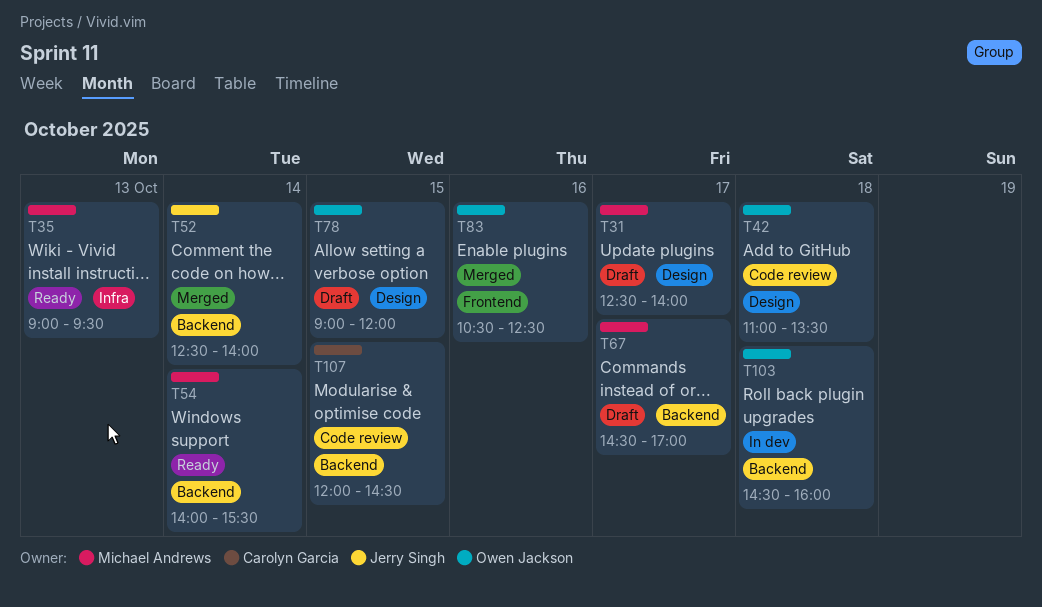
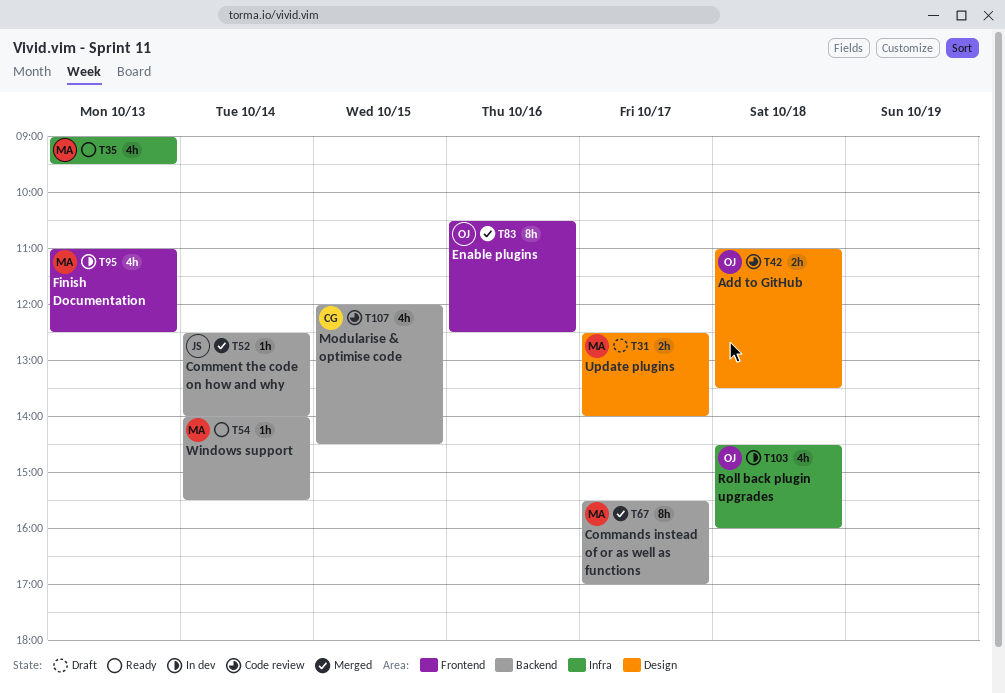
T67, status: Draft -> Merged
T67, begins: 14:30 -> 15:30
T78: present -> none
T95: none -> present
T103, label: Backend -> Infra

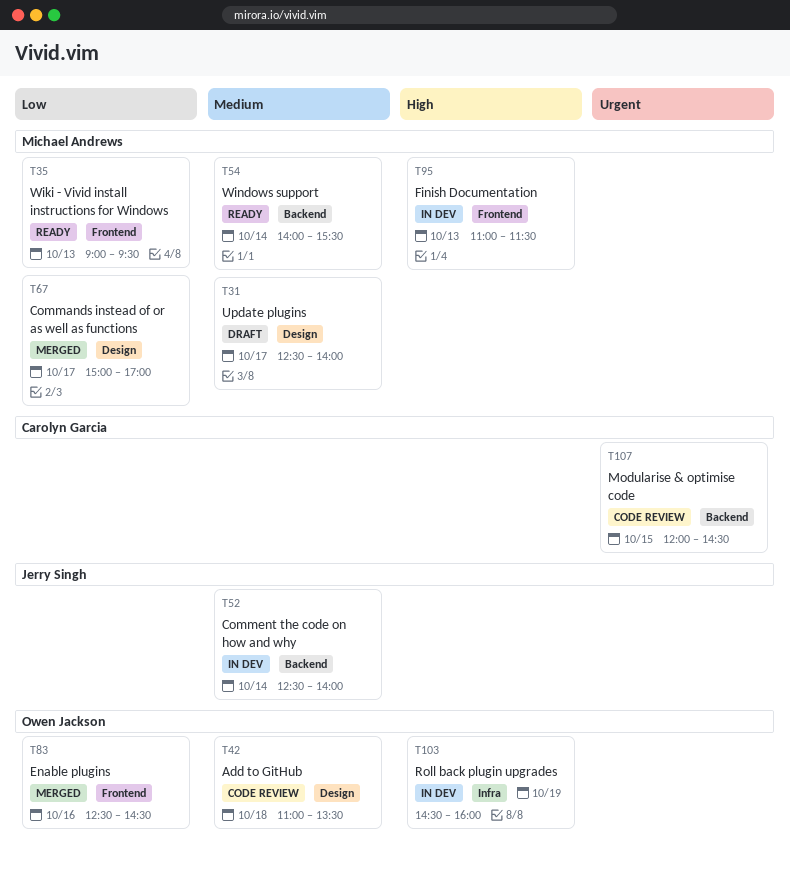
T35, label: Infra -> Frontend
T52, status: Merged -> In dev
T67, label: Backend -> Design
T67, begins: 15:30 -> 15:00
T83, begins: 10:30 -> 12:30
T83, ends: 12:30 -> 14:30
T95, ends: 12:30 -> 11:30
T103, day: Oct 18 -> Oct 19

